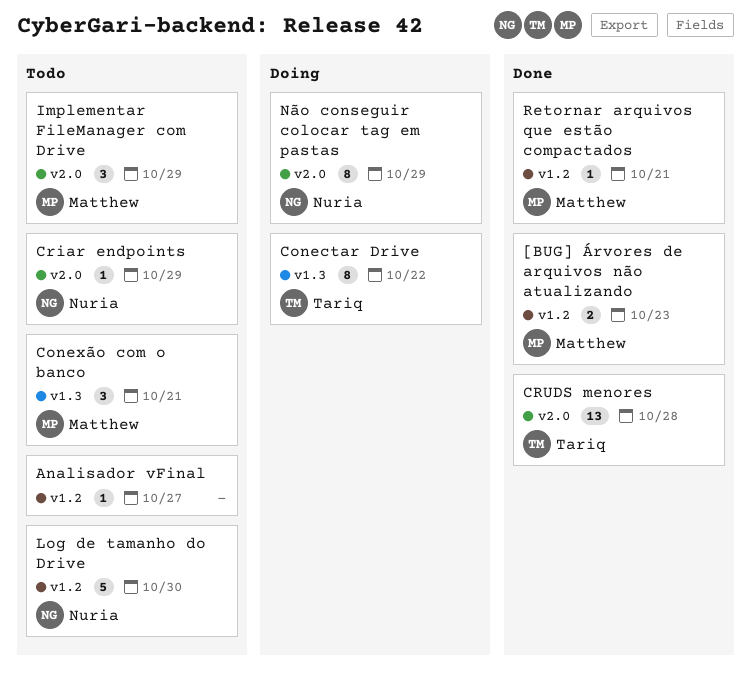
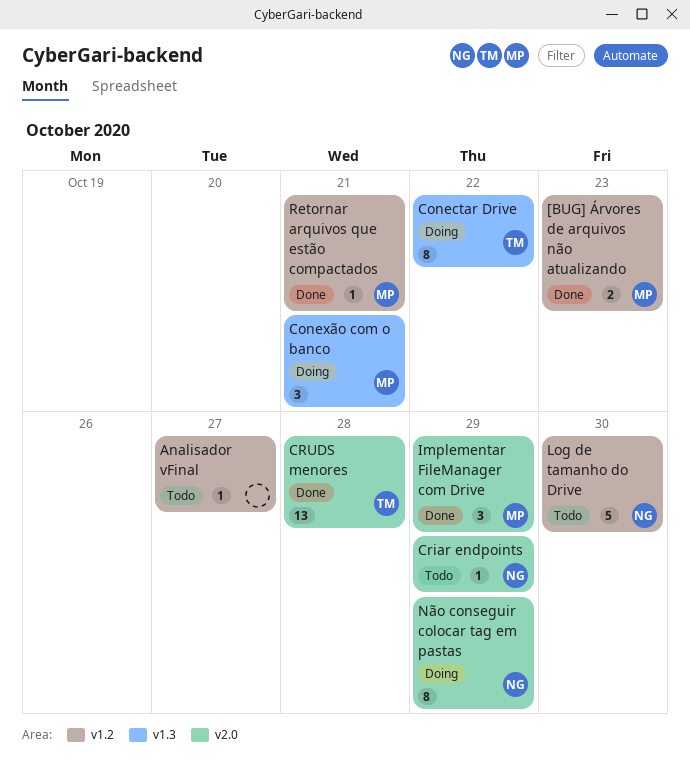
Conexão com o banco, status: Todo -> Doing
Implementar FileManager com Drive, status: Todo -> Done

